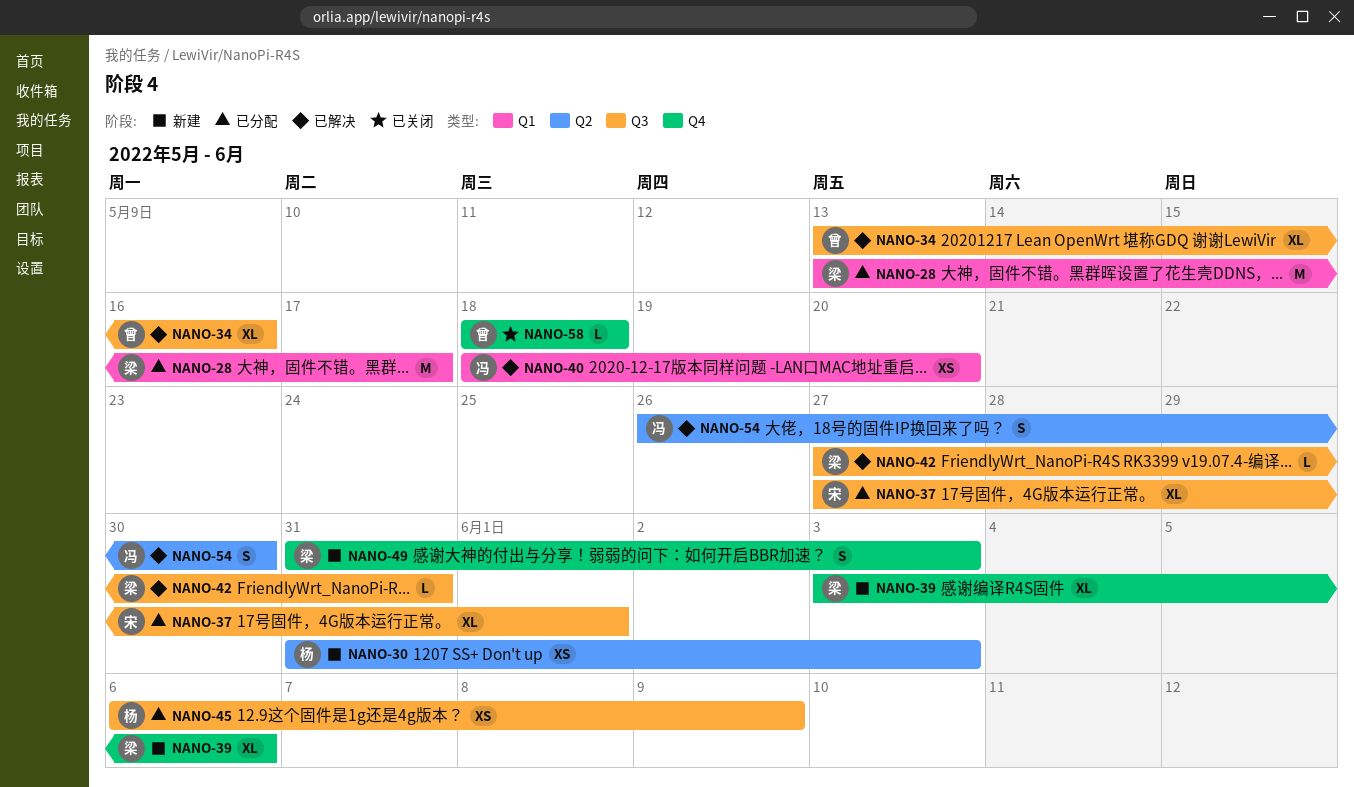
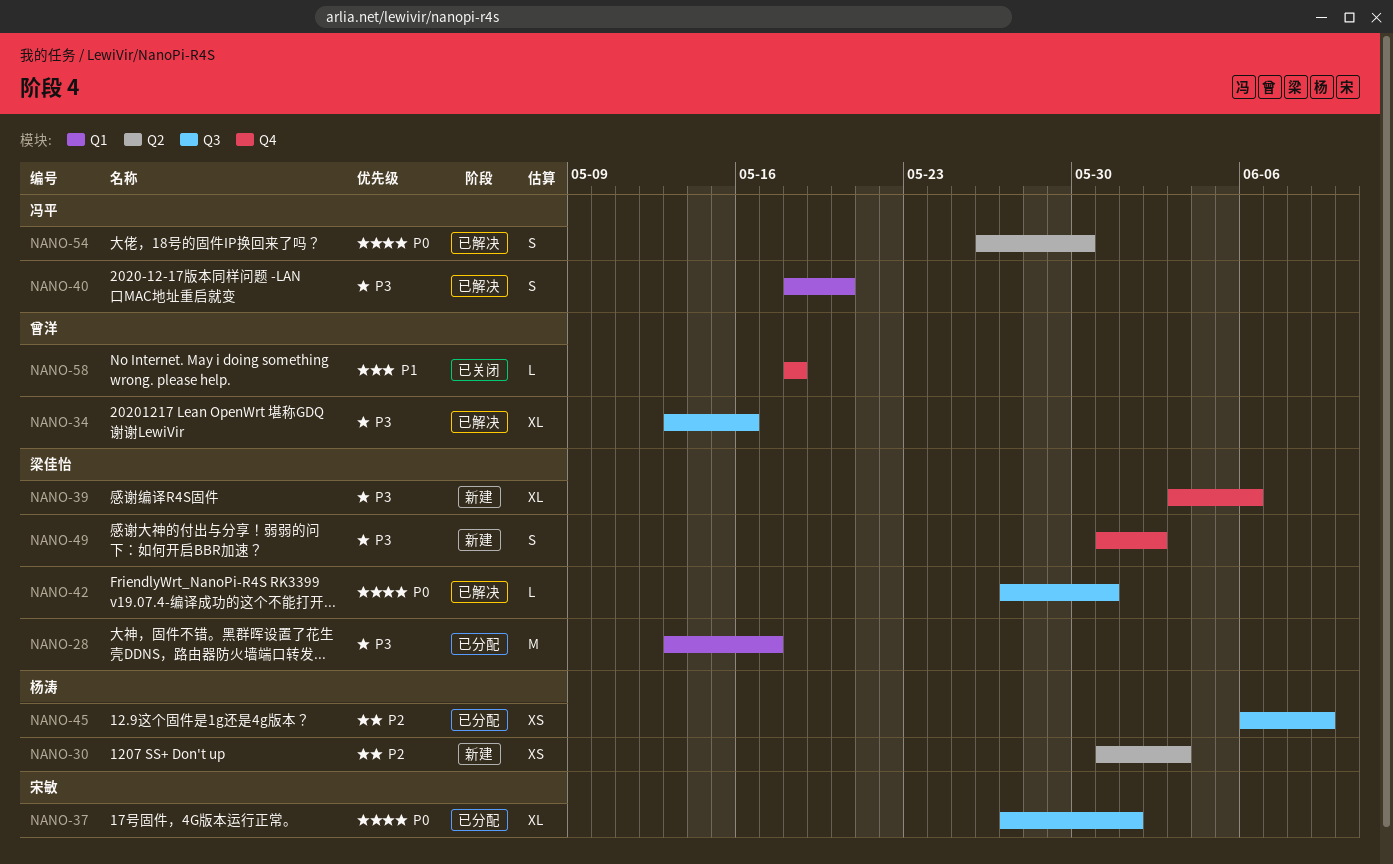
NANO-40, estimate: XS -> S
NANO-49, due: Jun 3 -> Jun 2

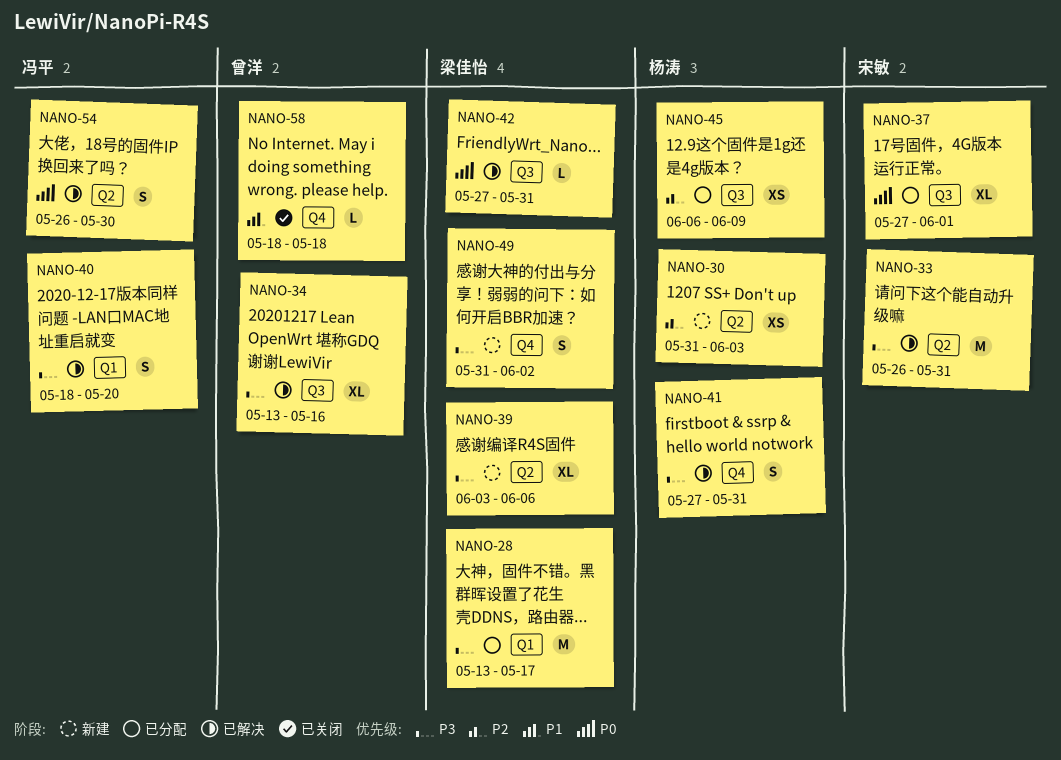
NANO-33: none -> present
NANO-39, label: Q4 -> Q2
NANO-41: none -> present

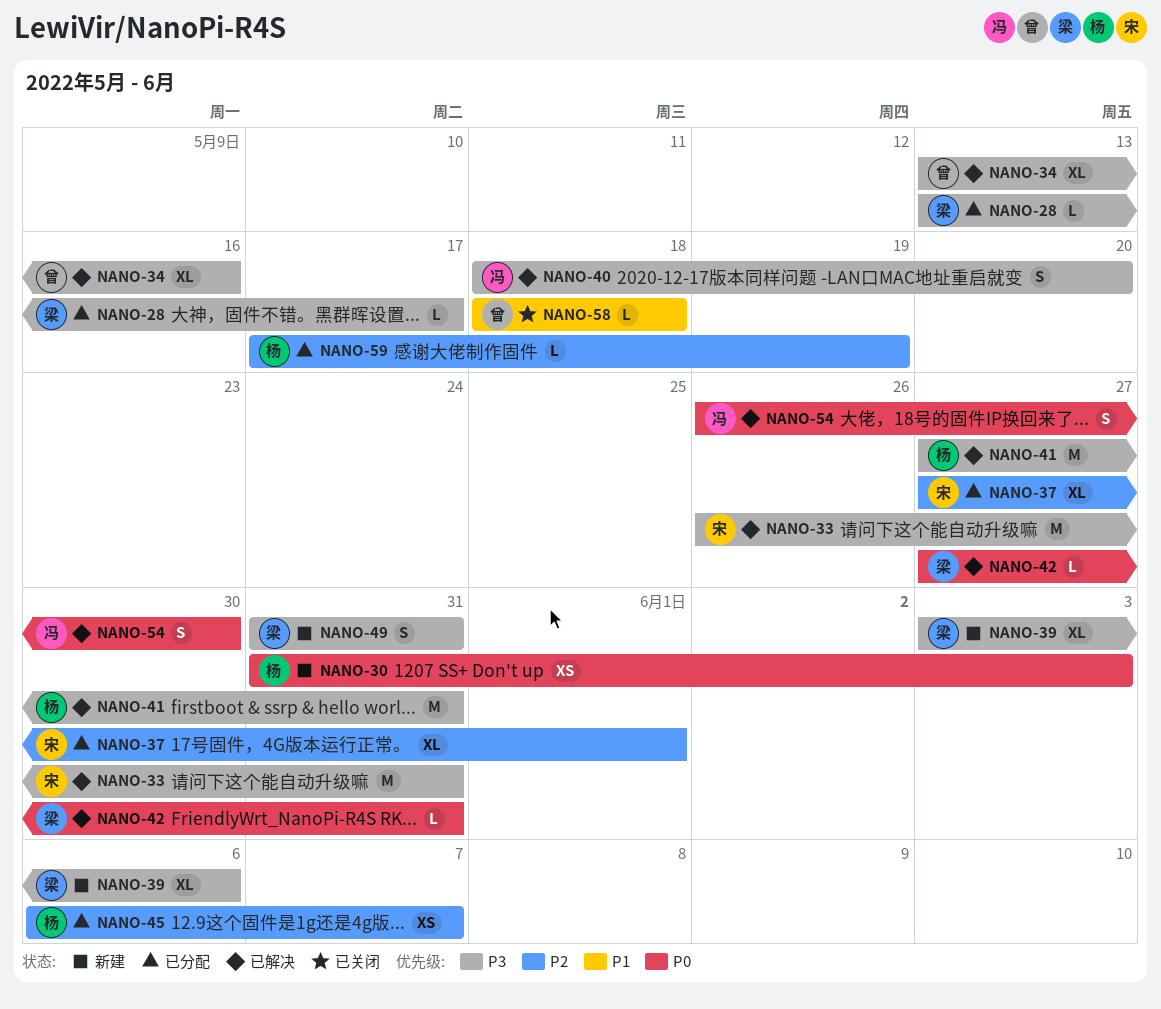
NANO-28, estimate: M -> L
NANO-30, priority: P2 -> P0
NANO-37, priority: P0 -> P2
NANO-41, estimate: S -> M
NANO-45, due: Jun 9 -> Jun 7
NANO-49, due: Jun 2 -> May 31
NANO-59: none -> present

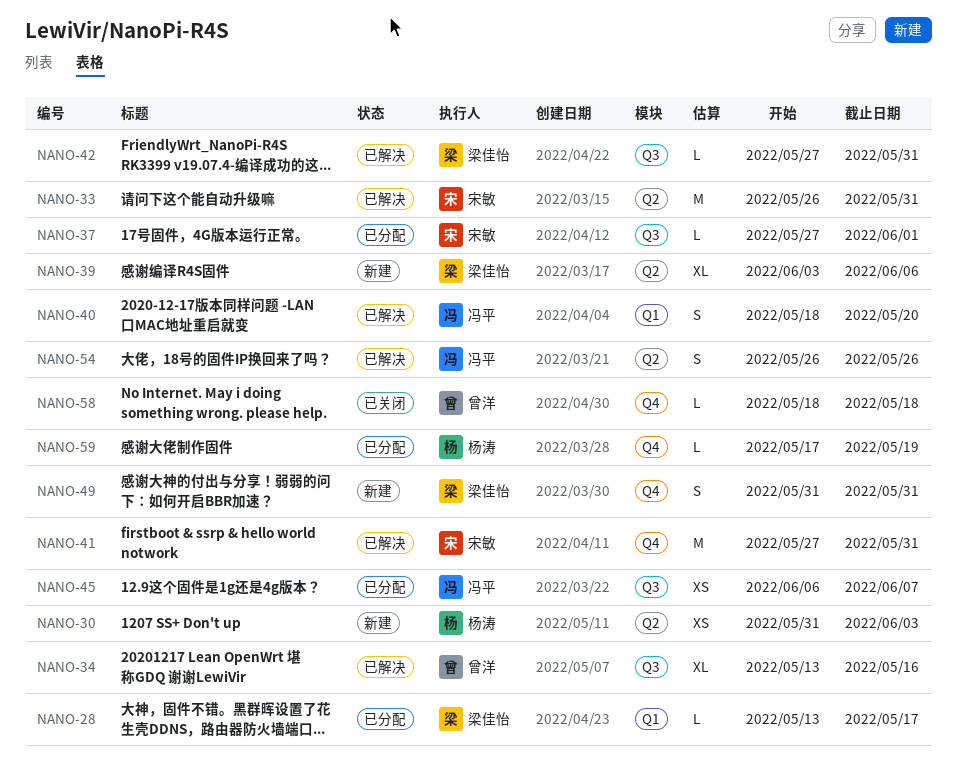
NANO-37, estimate: XL -> L
NANO-41, owner: 杨涛 -> 宋敏
NANO-45, owner: 杨涛 -> 冯平
NANO-54, due: May 30 -> May 26

